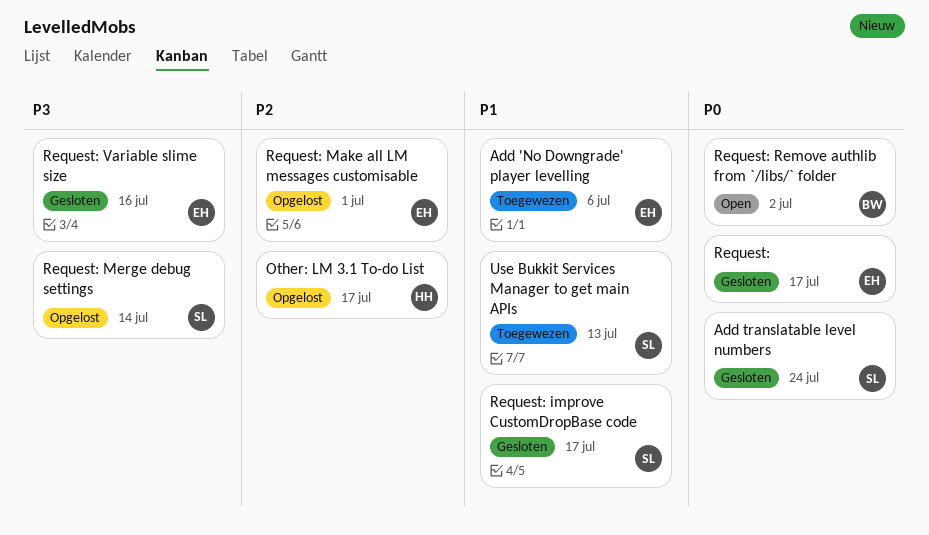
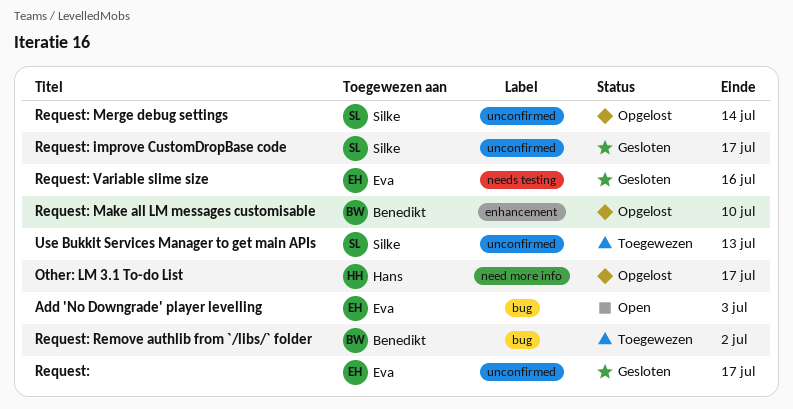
Add 'No Downgrade' player levelling, status: Toegewezen -> Open
Add 'No Downgrade' player levelling, due: Jul 6 -> Jul 3
Add translatable level numbers: present -> none
Request: Make all LM messages customisable, owner: Eva -> Benedikt
Request: Make all LM messages customisable, due: Jul 1 -> Jul 10
Request: Remove authlib from `/libs/` folder, status: Open -> Toegewezen

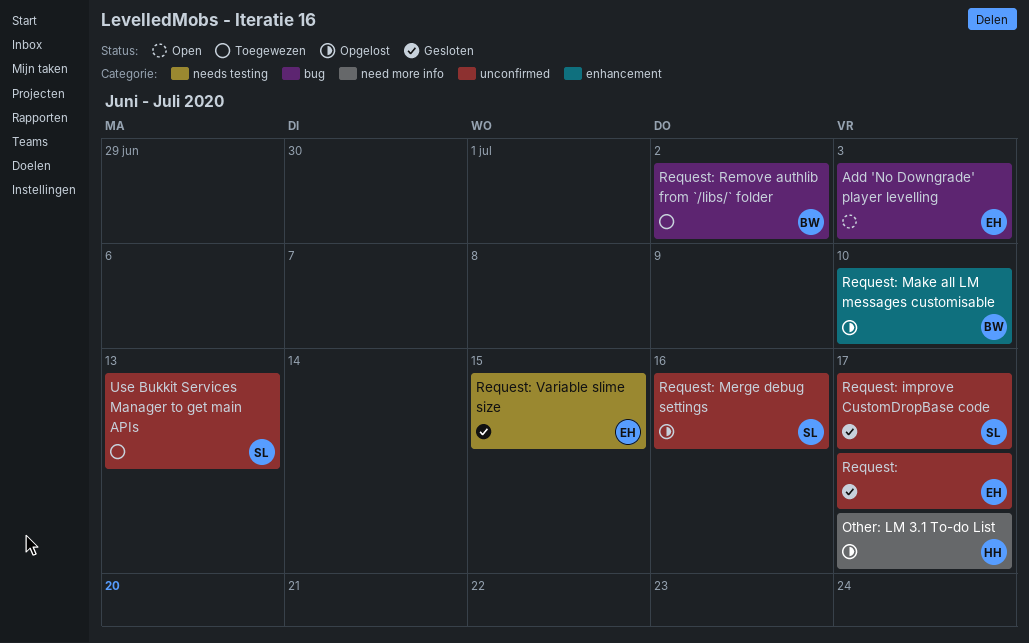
Request: Merge debug settings, due: Jul 14 -> Jul 16
Request: Variable slime size, due: Jul 16 -> Jul 15

